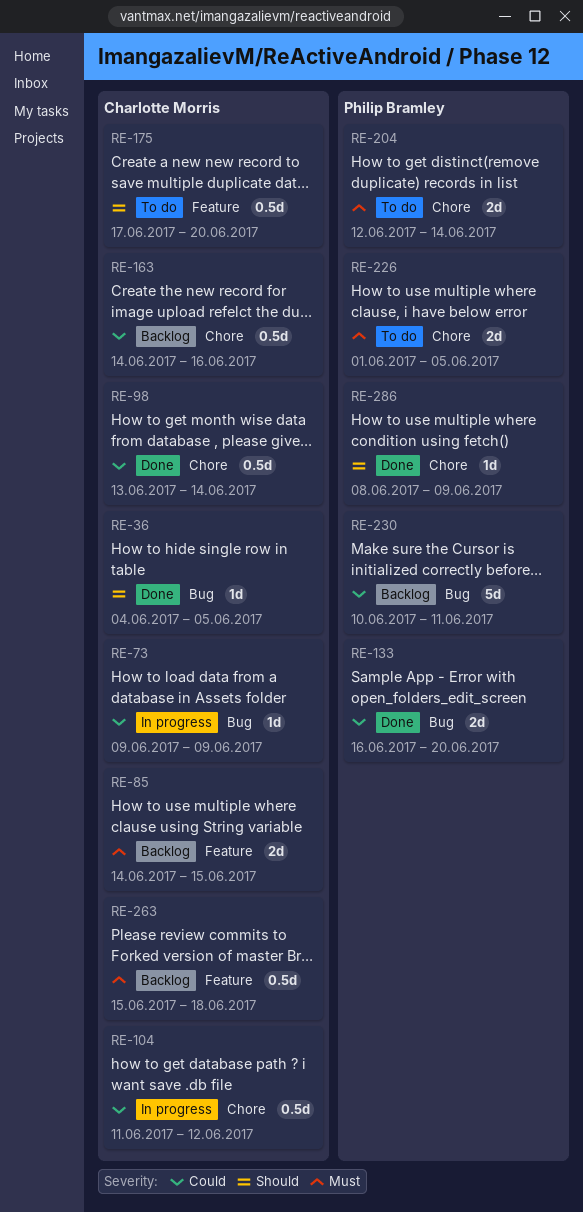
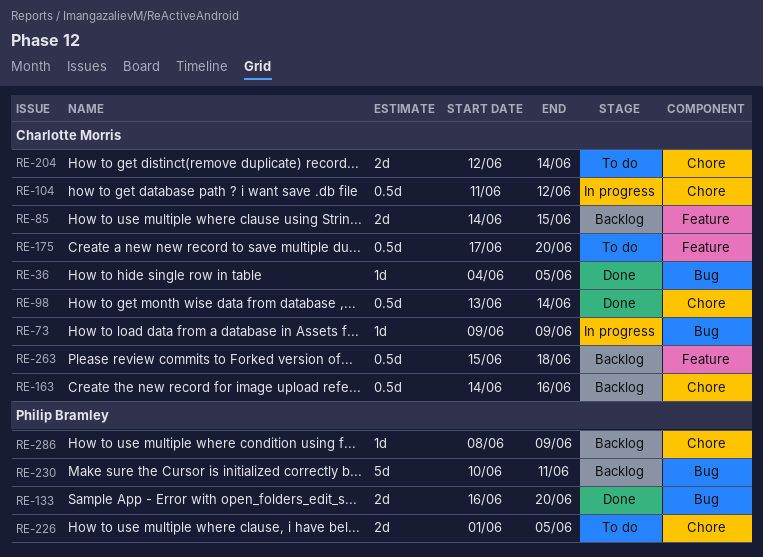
RE-204, owner: Philip Bramley -> Charlotte Morris
RE-286, status: Done -> Backlog

